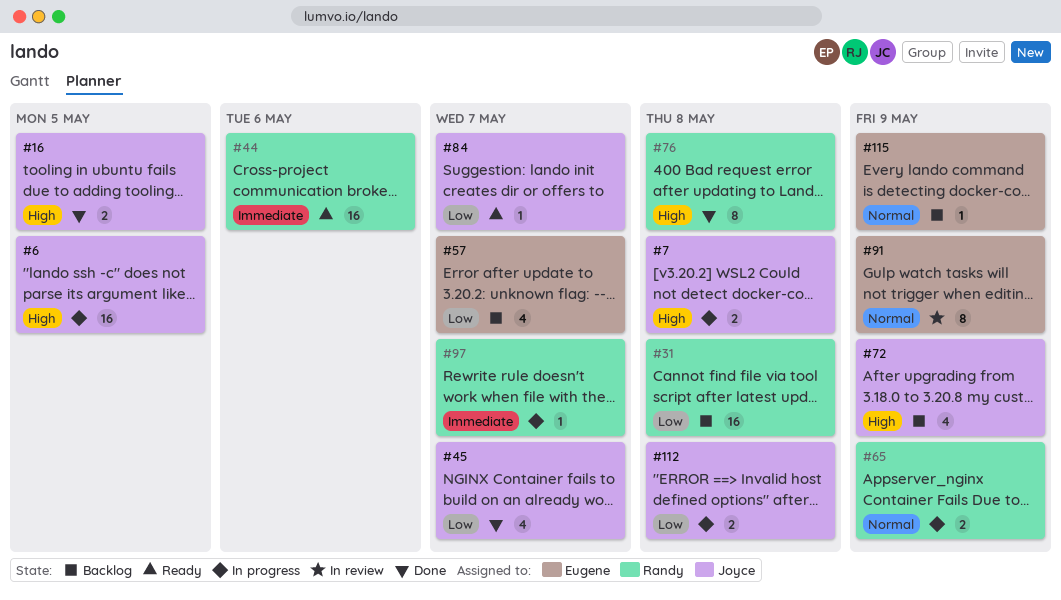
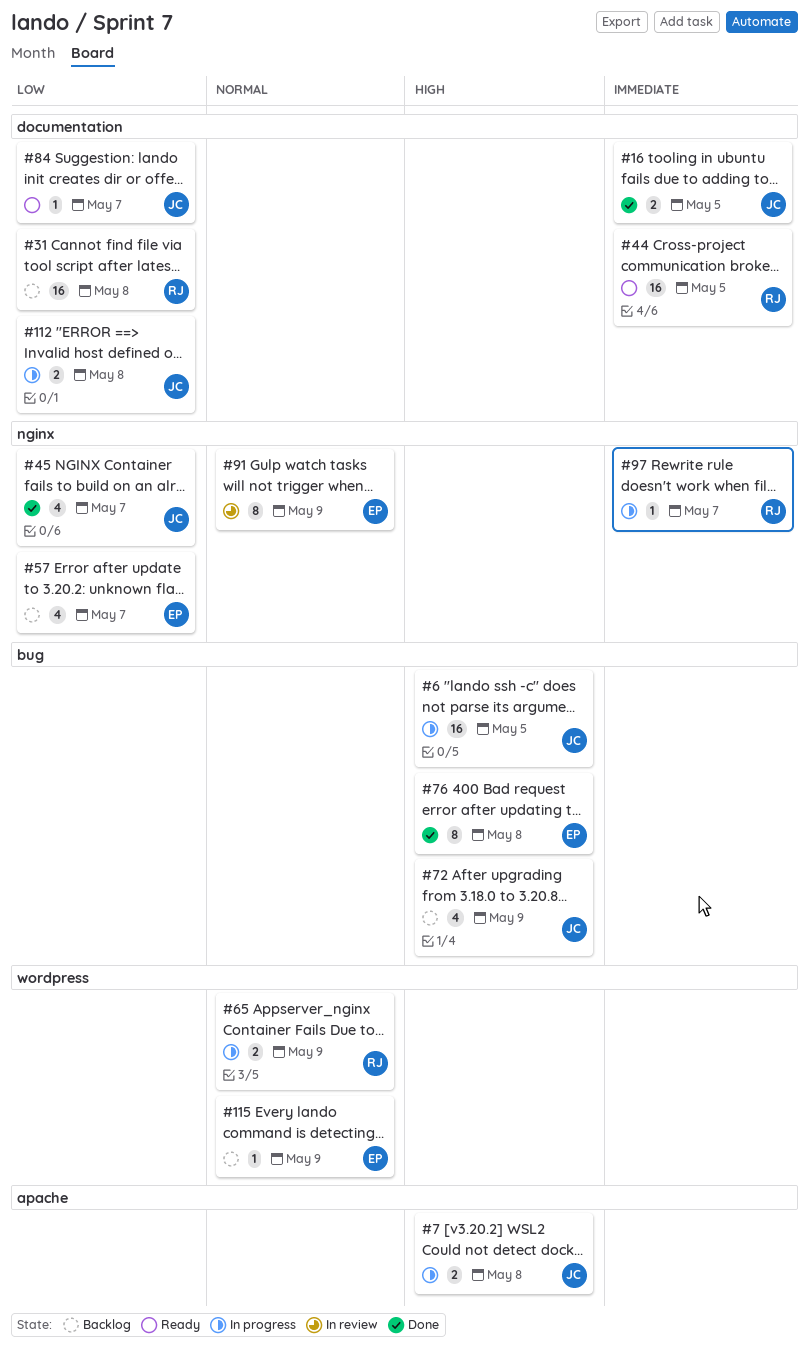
#16, priority: High -> Immediate
#44, due: May 6 -> May 5
#76, owner: Randy -> Eugene

